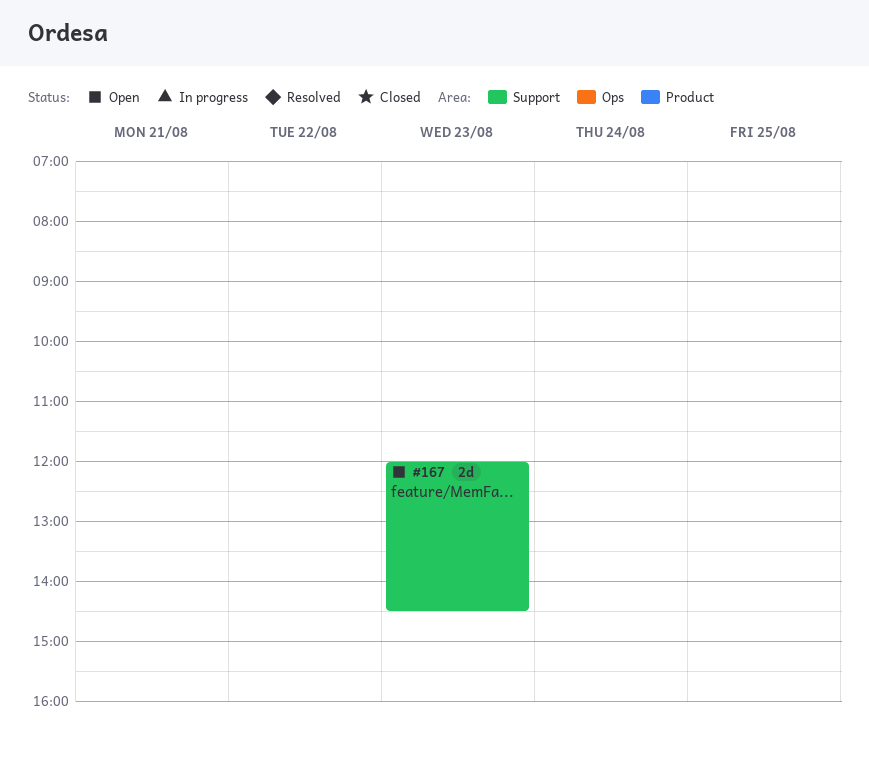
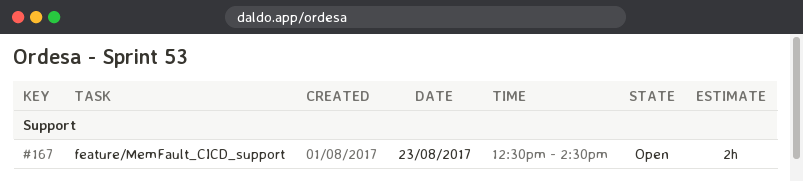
#167, estimate: 2d -> 2h
#167, begins: 12:00 -> 12:30

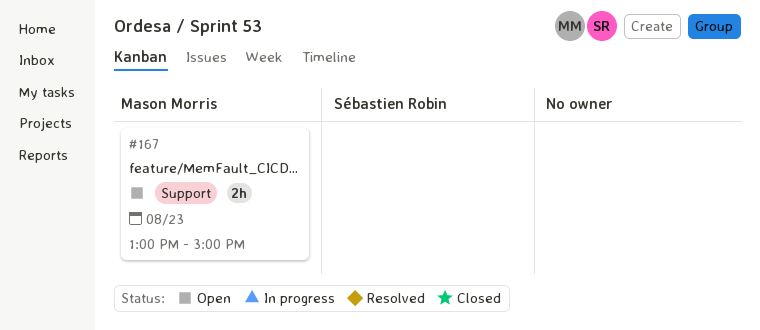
#167, begins: 12:30 -> 13:00
#167, ends: 14:30 -> 15:00

